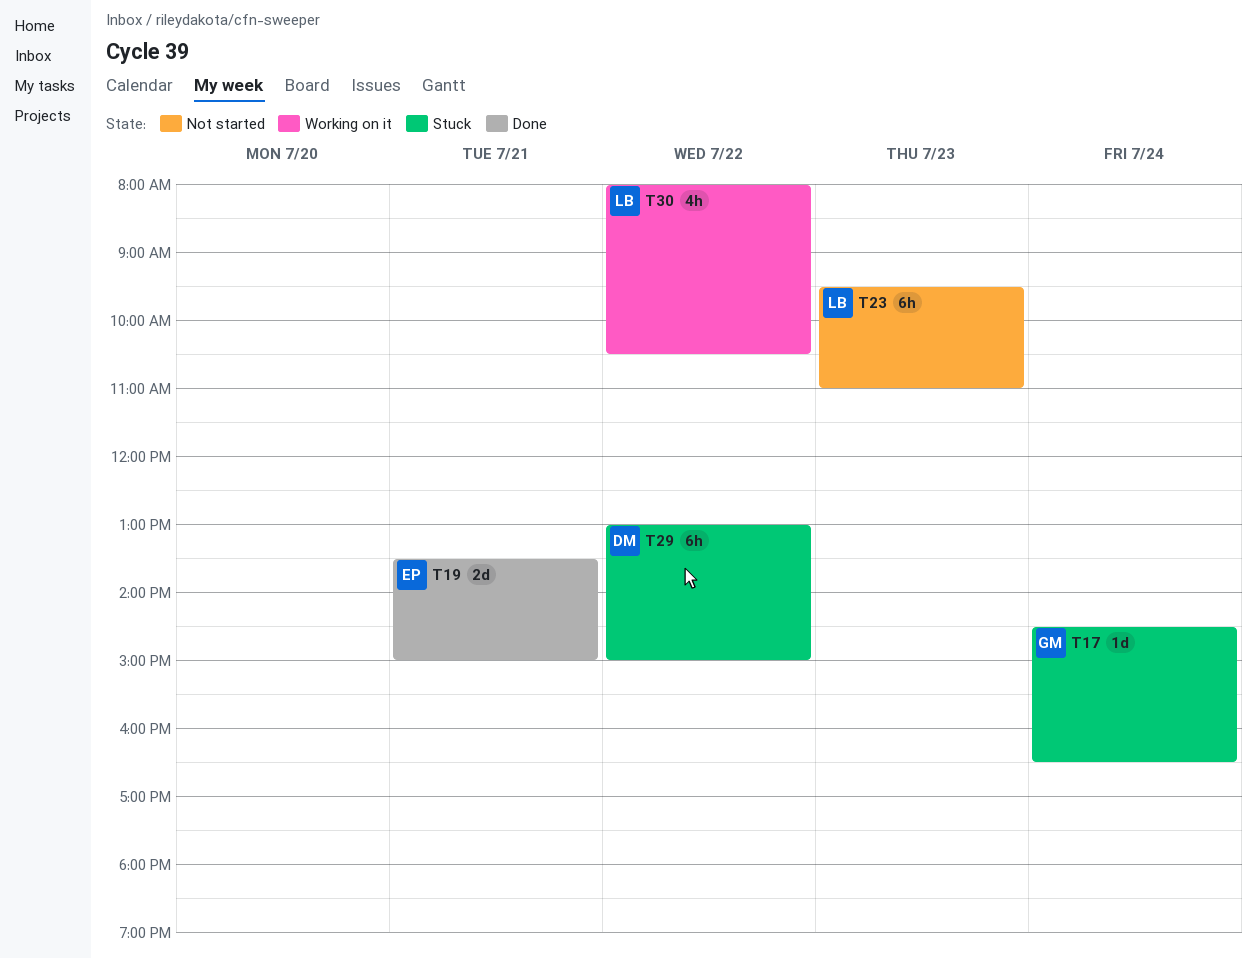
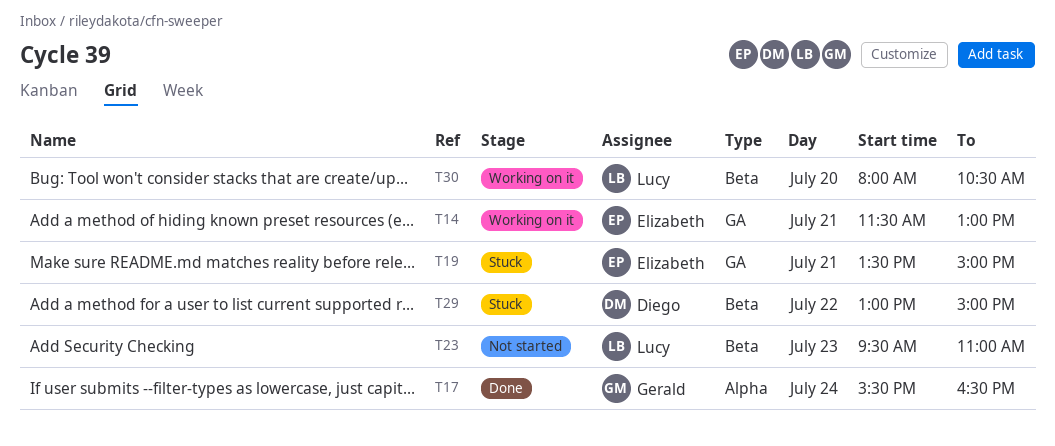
T14: none -> present
T17, status: Stuck -> Done
T17, begins: 14:30 -> 15:30
T19, status: Done -> Stuck
T30, day: Jul 22 -> Jul 20

